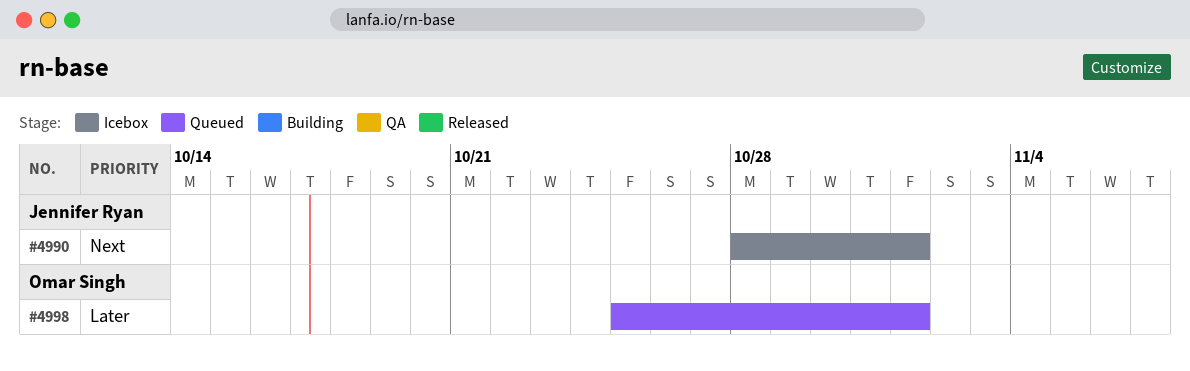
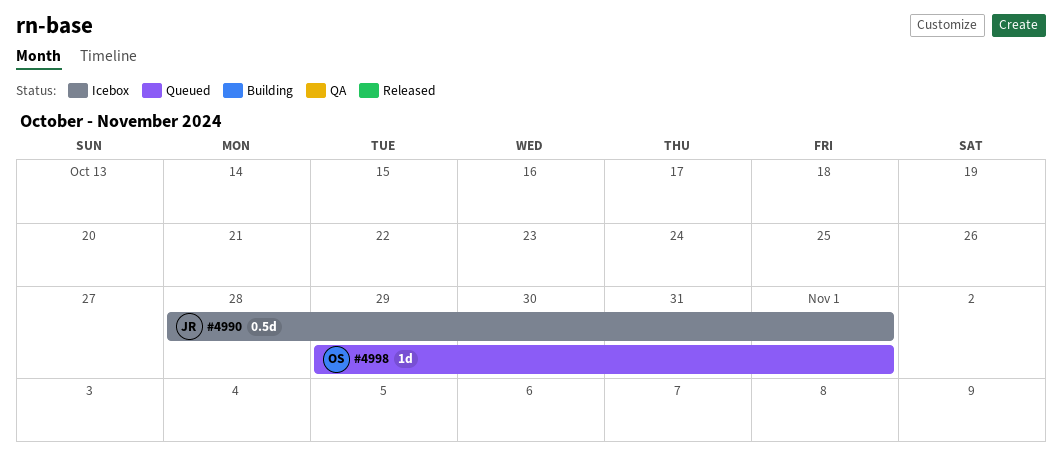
#4998, start: Oct 25 -> Oct 29

